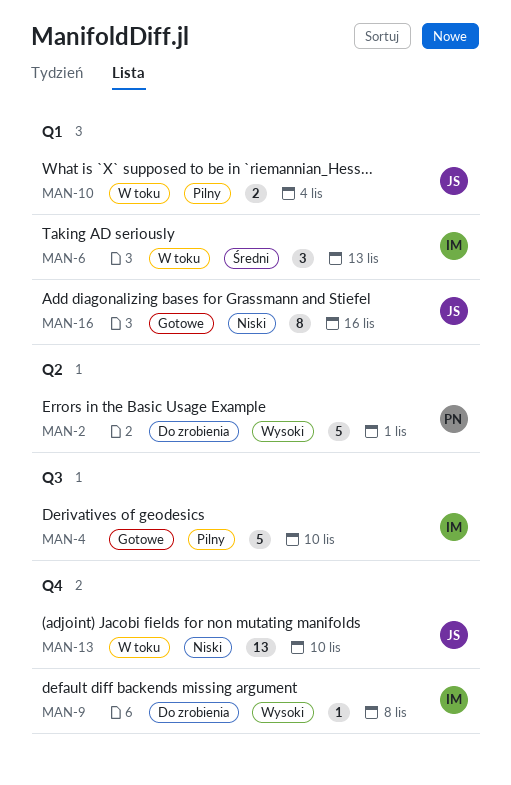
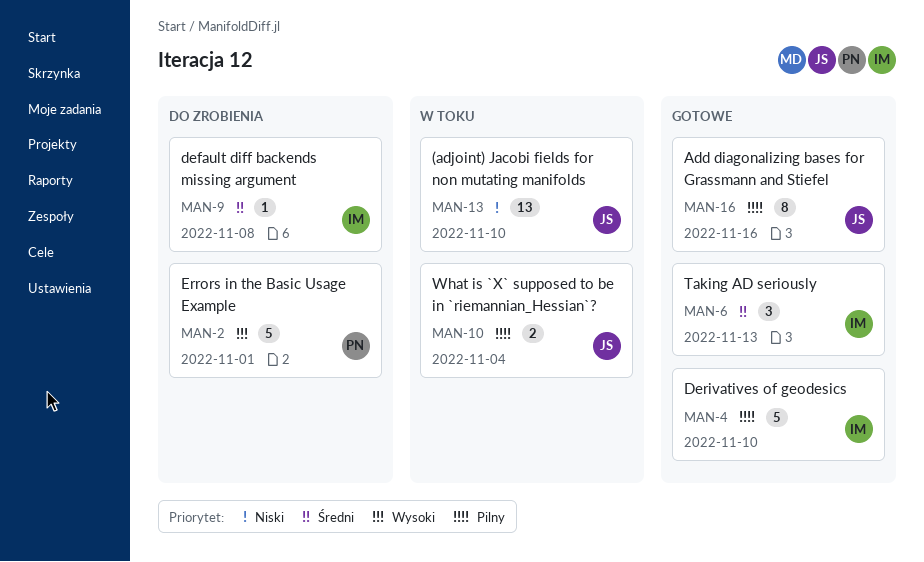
MAN-6, status: W toku -> Gotowe
MAN-9, priority: Wysoki -> Średni
MAN-16, priority: Niski -> Pilny

